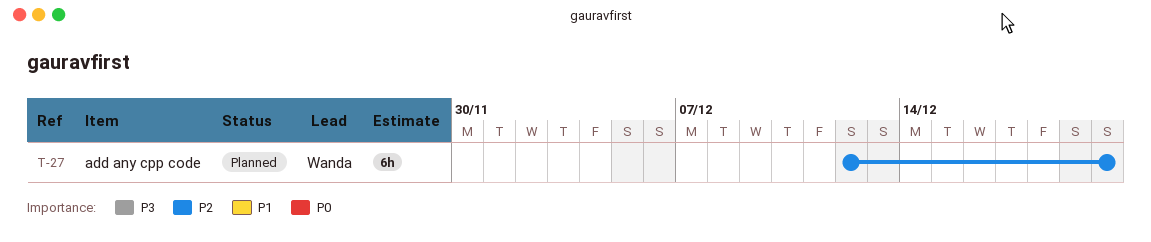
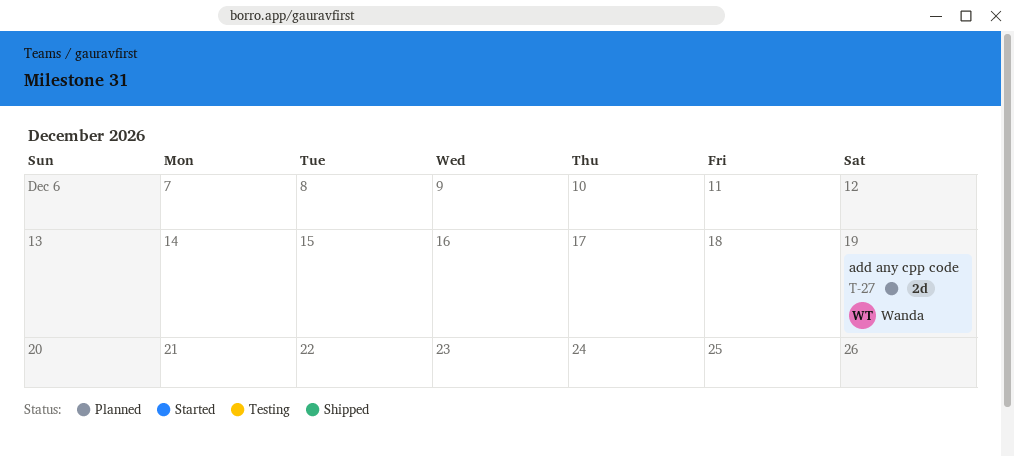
T-27, estimate: 6h -> 2d
T-27, due: Dec 20 -> Dec 19

